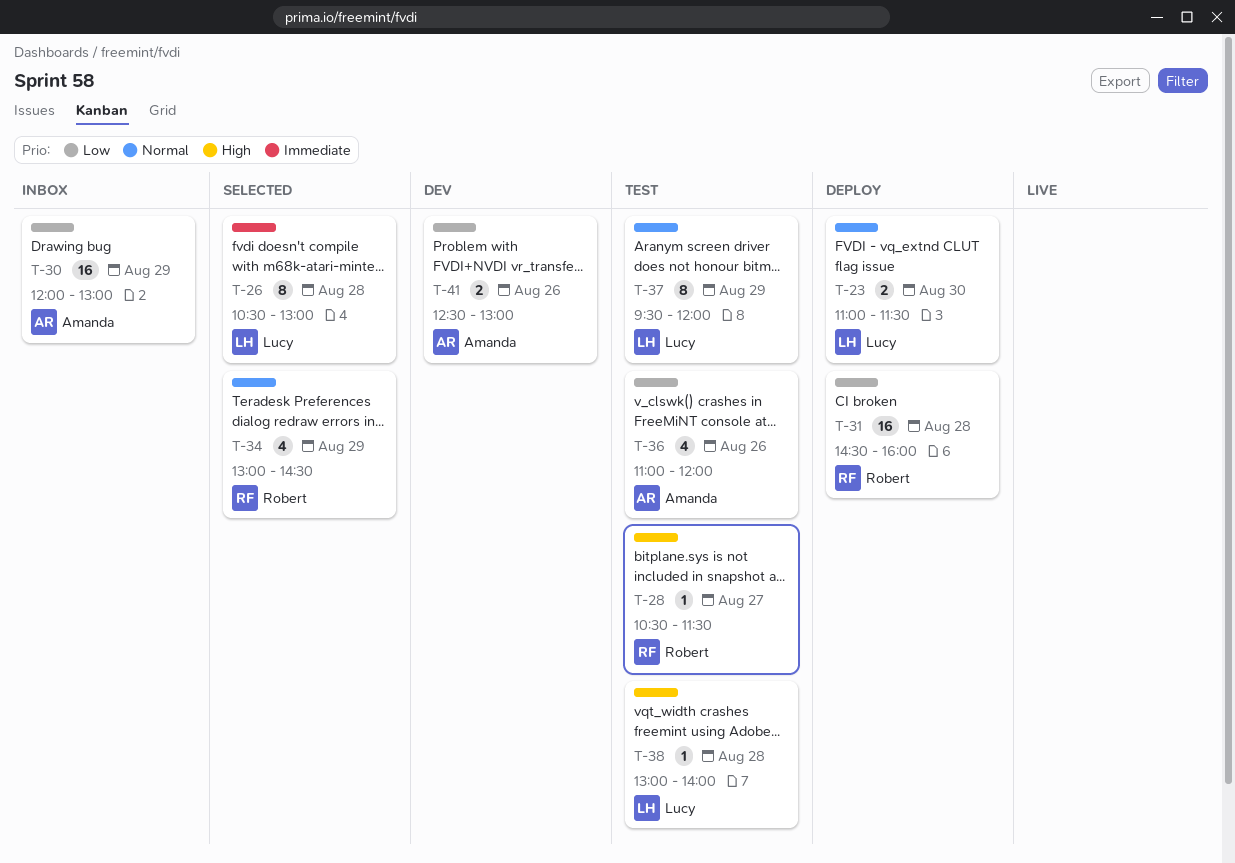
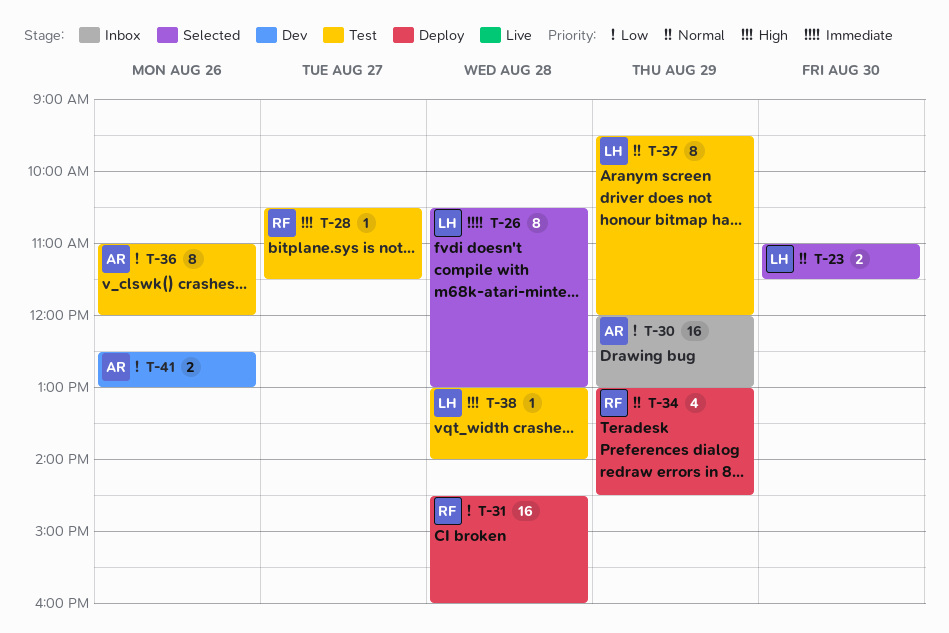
T-23, status: Deploy -> Selected
T-34, status: Selected -> Deploy
T-36, estimate: 4 -> 8

